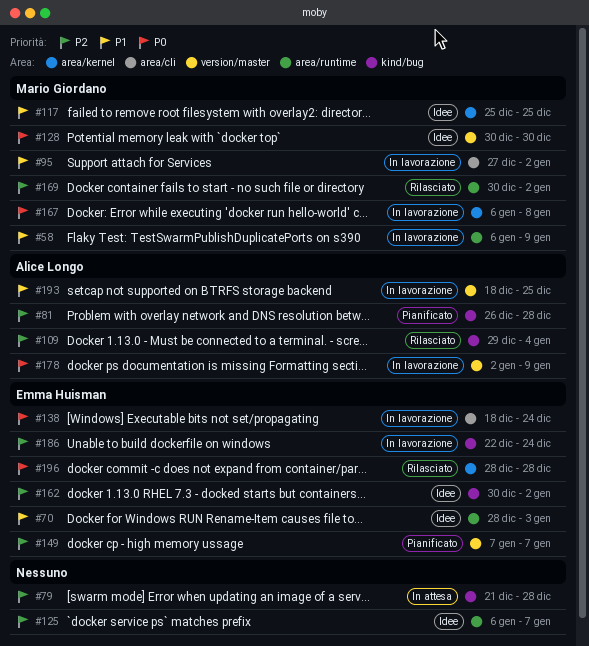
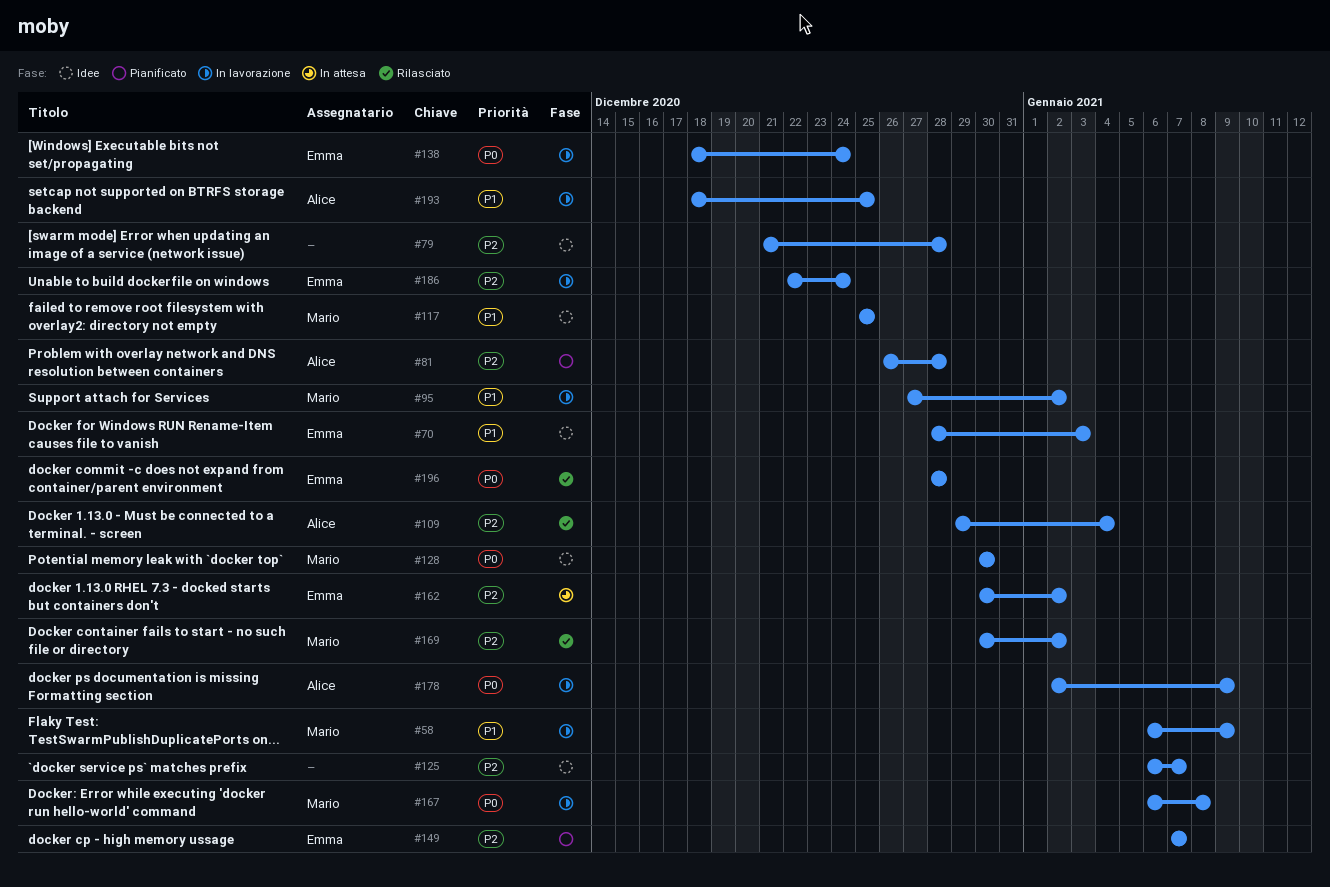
#79, status: In attesa -> Idee
#162, status: Idee -> In attesa

